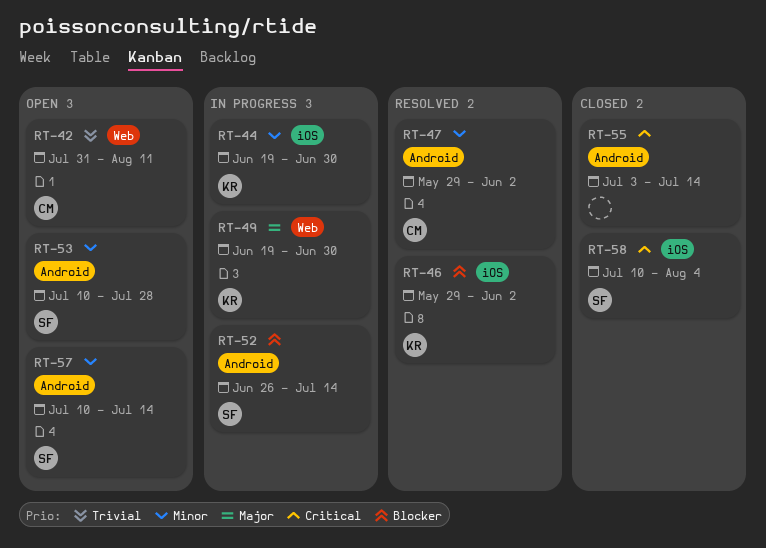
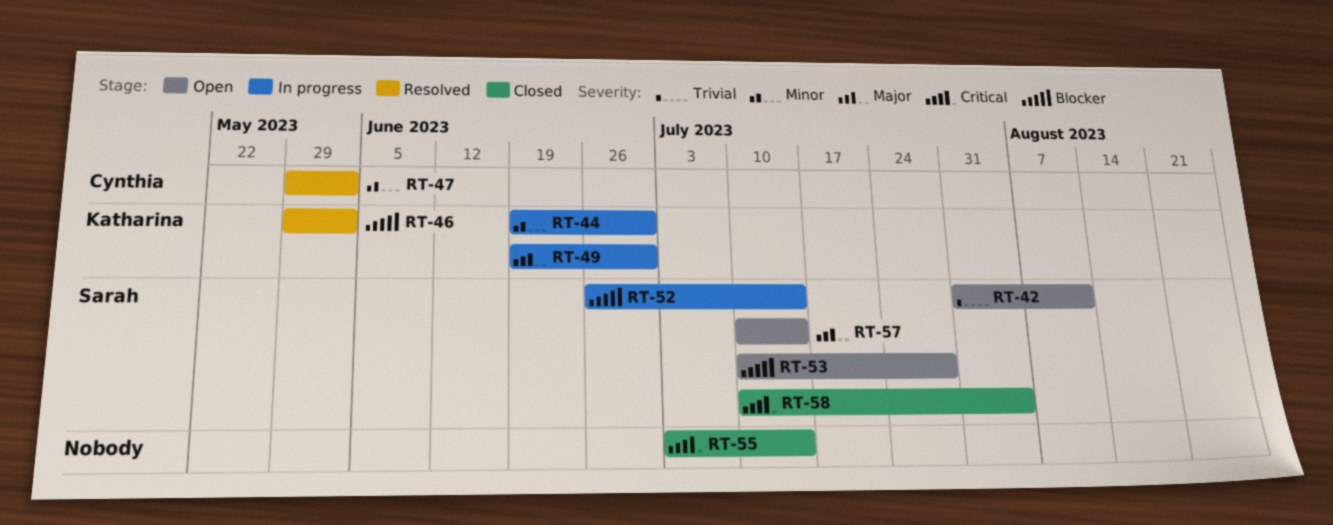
RT-42, owner: Cynthia -> Sarah
RT-53, priority: Minor -> Blocker
RT-57, priority: Minor -> Major

